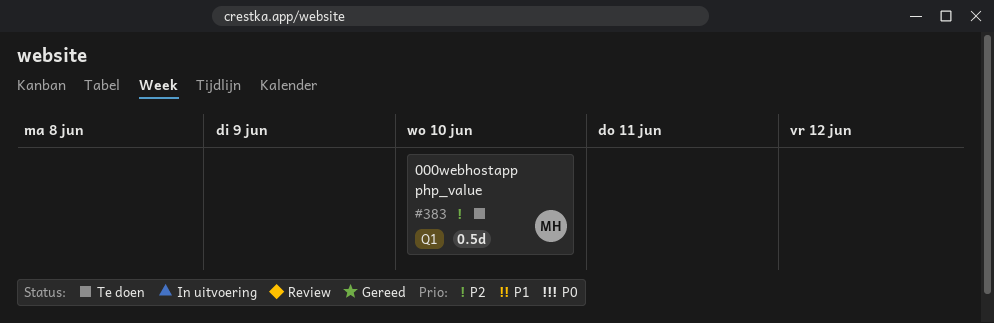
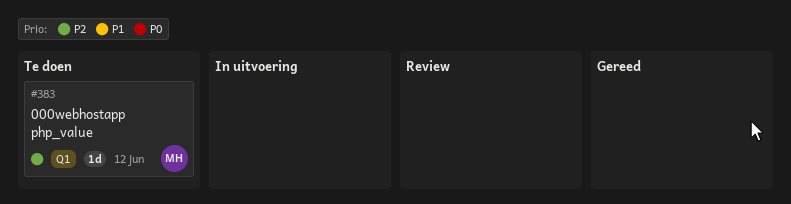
#383, estimate: 0.5d -> 1d
#383, due: Jun 10 -> Jun 12

